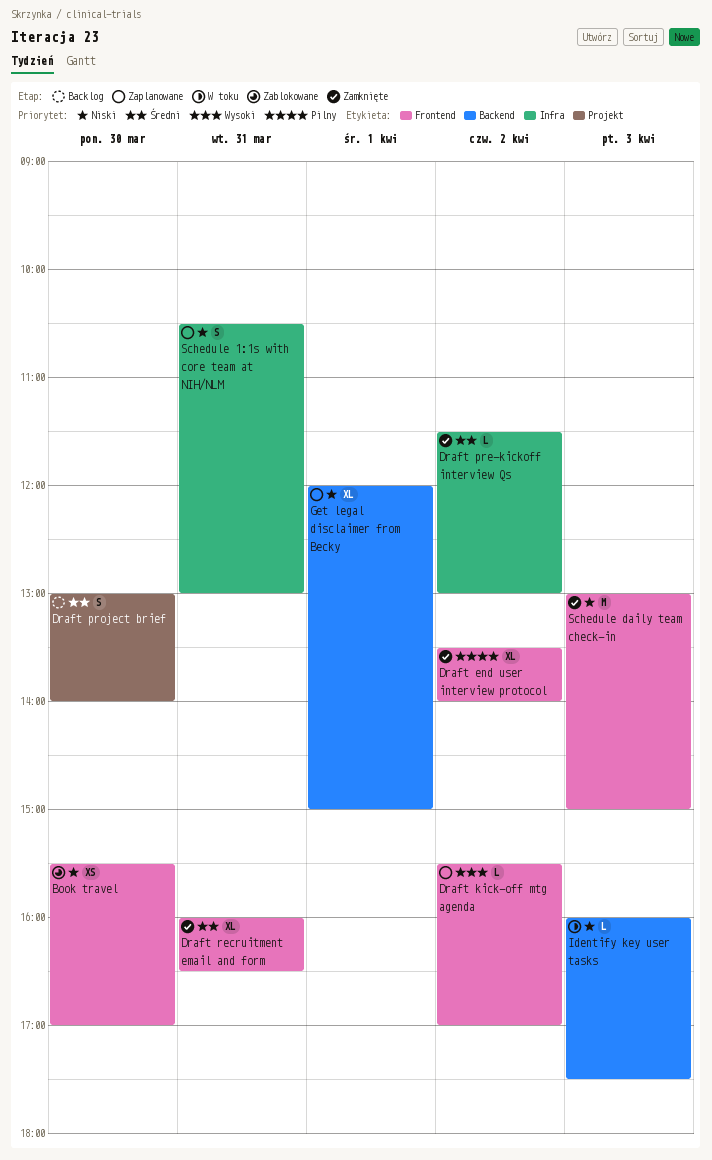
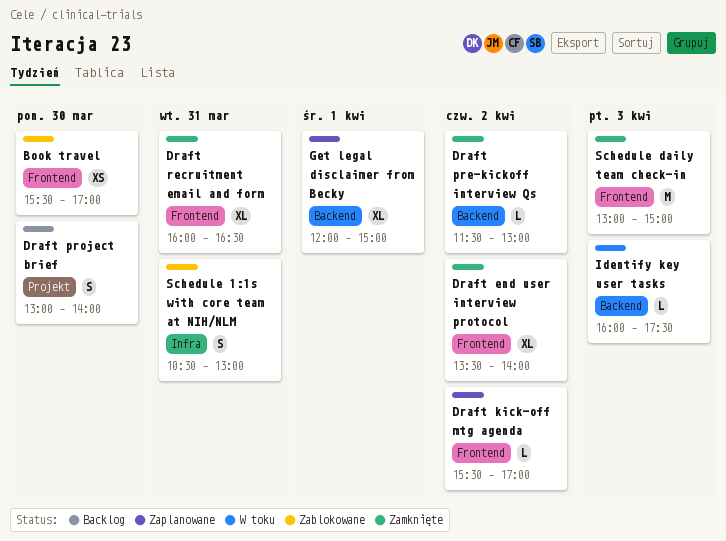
Draft pre-kickoff interview Qs, label: Infra -> Backend
Schedule 1:1s with core team at NIH/NLM, status: Zaplanowane -> Zablokowane

